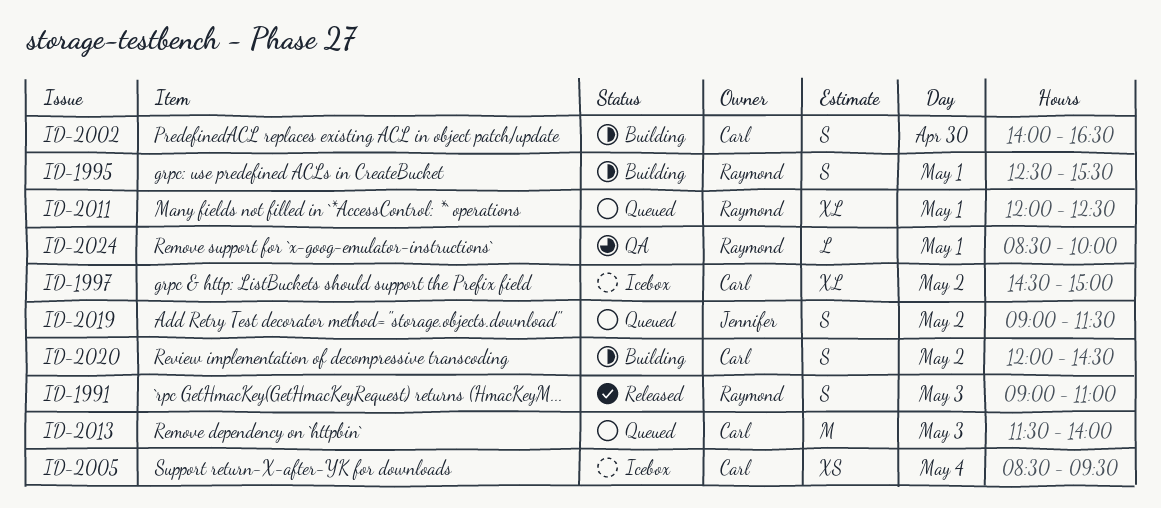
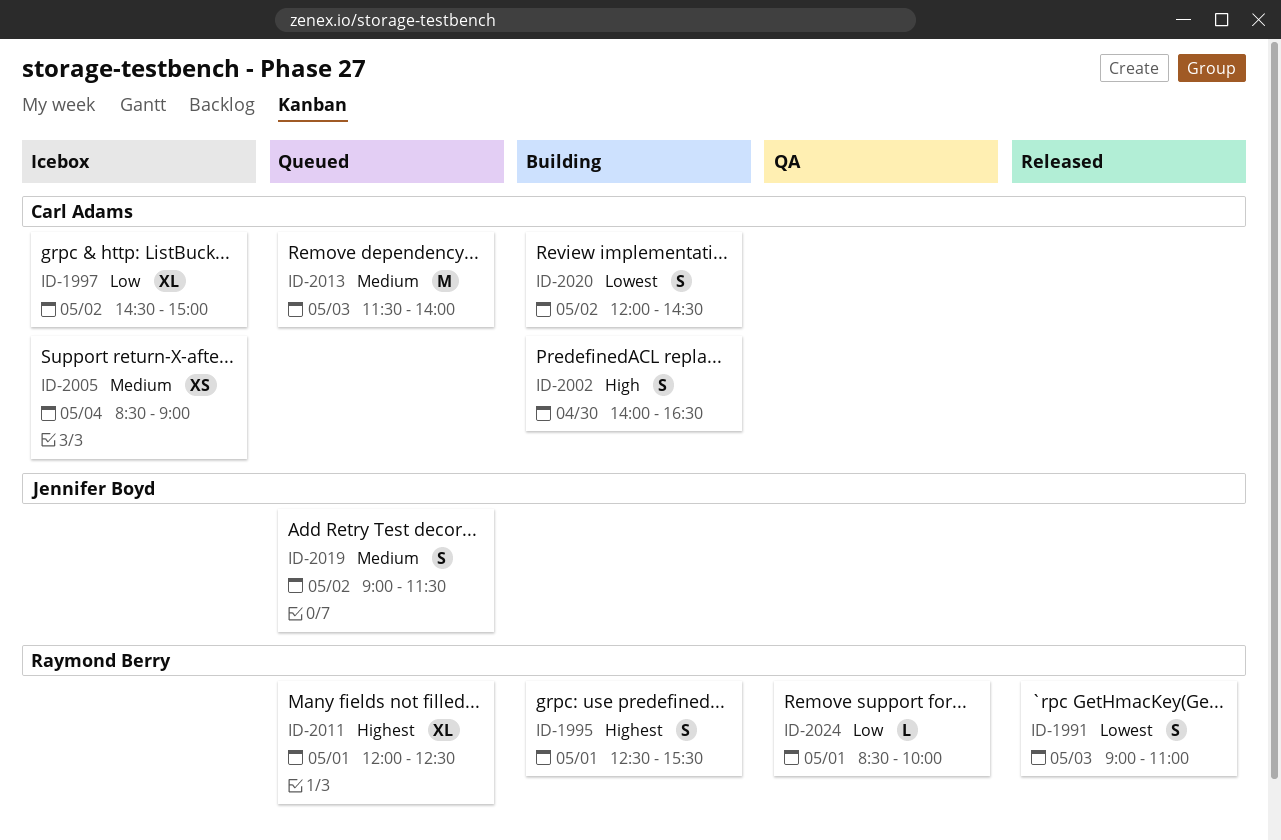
ID-2005, ends: 09:30 -> 09:00

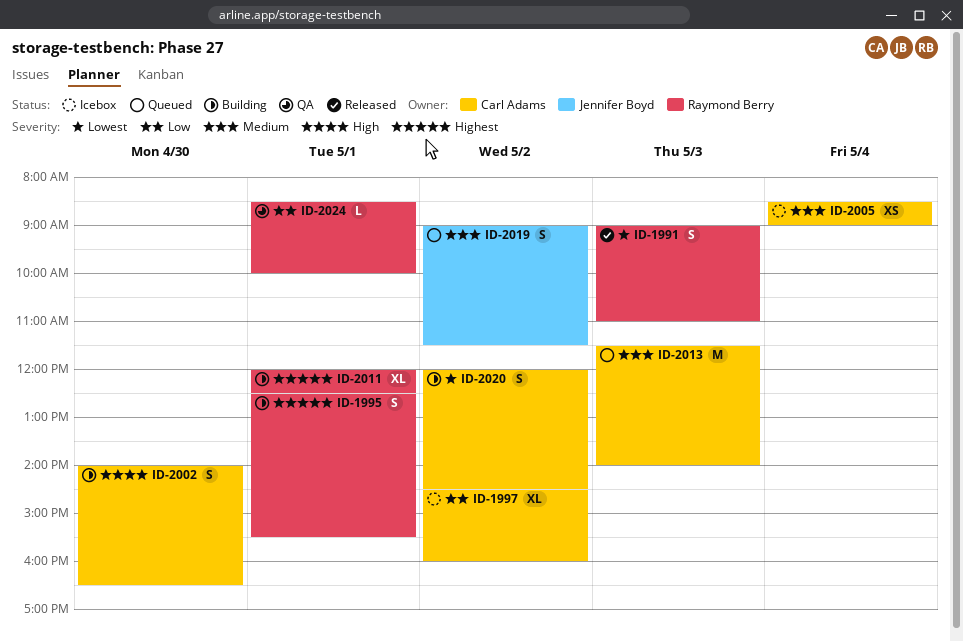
ID-1997, ends: 15:00 -> 16:00
ID-2011, status: Queued -> Building

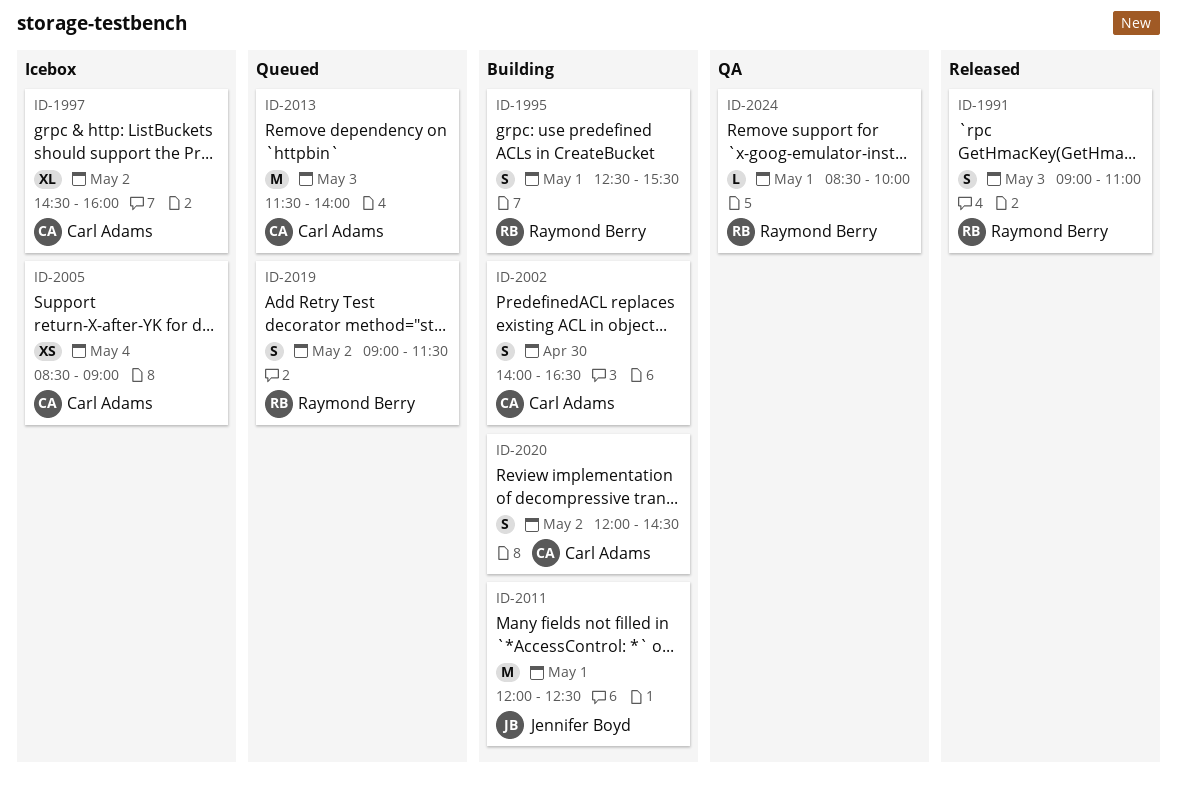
ID-2011, owner: Raymond Berry -> Jennifer Boyd
ID-2011, estimate: XL -> M
ID-2019, owner: Jennifer Boyd -> Raymond Berry

